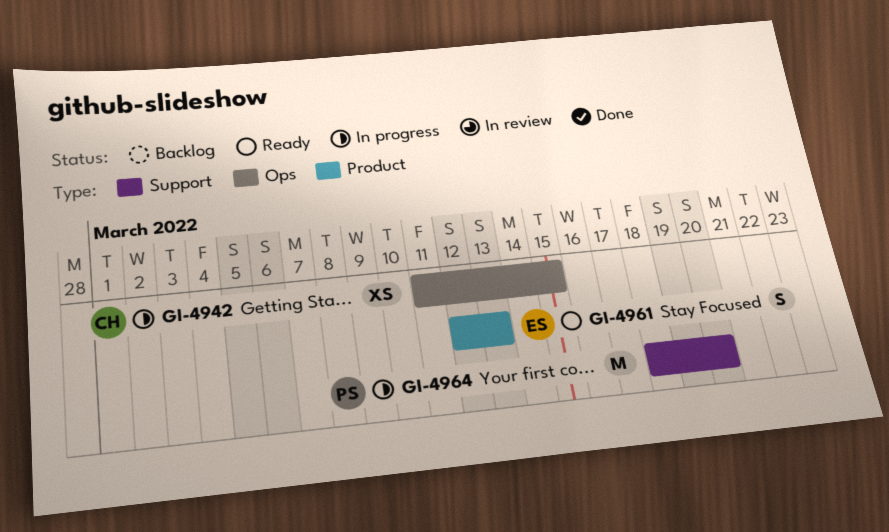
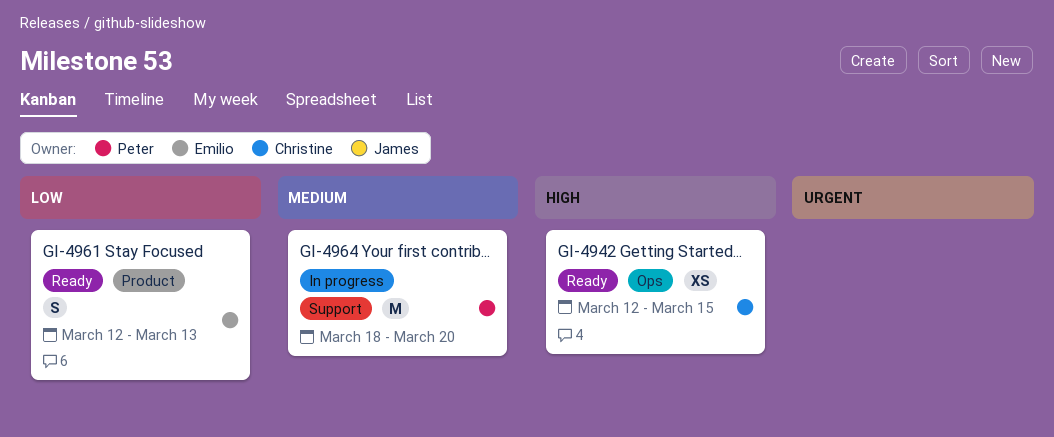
GI-4942, status: In progress -> Ready
GI-4942, start: Mar 11 -> Mar 12

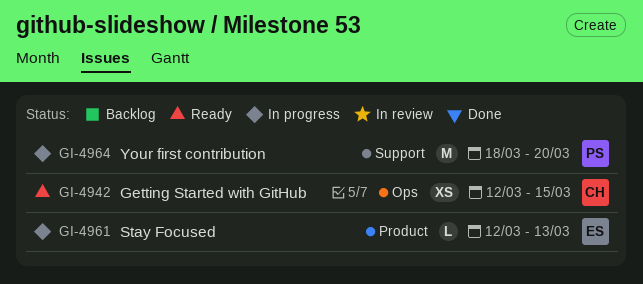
GI-4961, status: Ready -> In progress
GI-4961, estimate: S -> L

